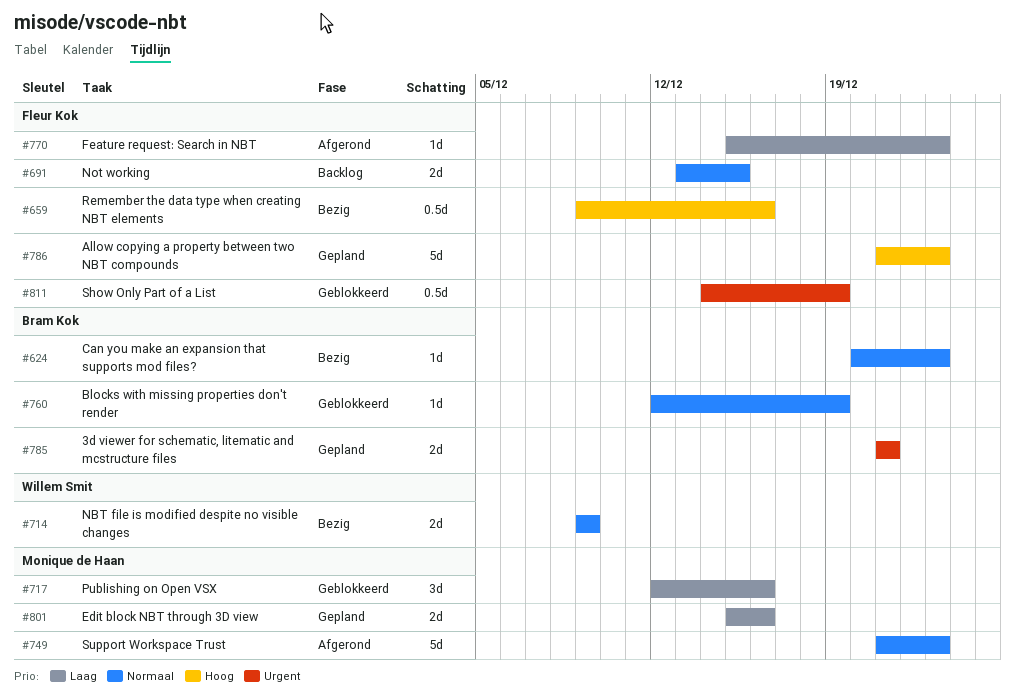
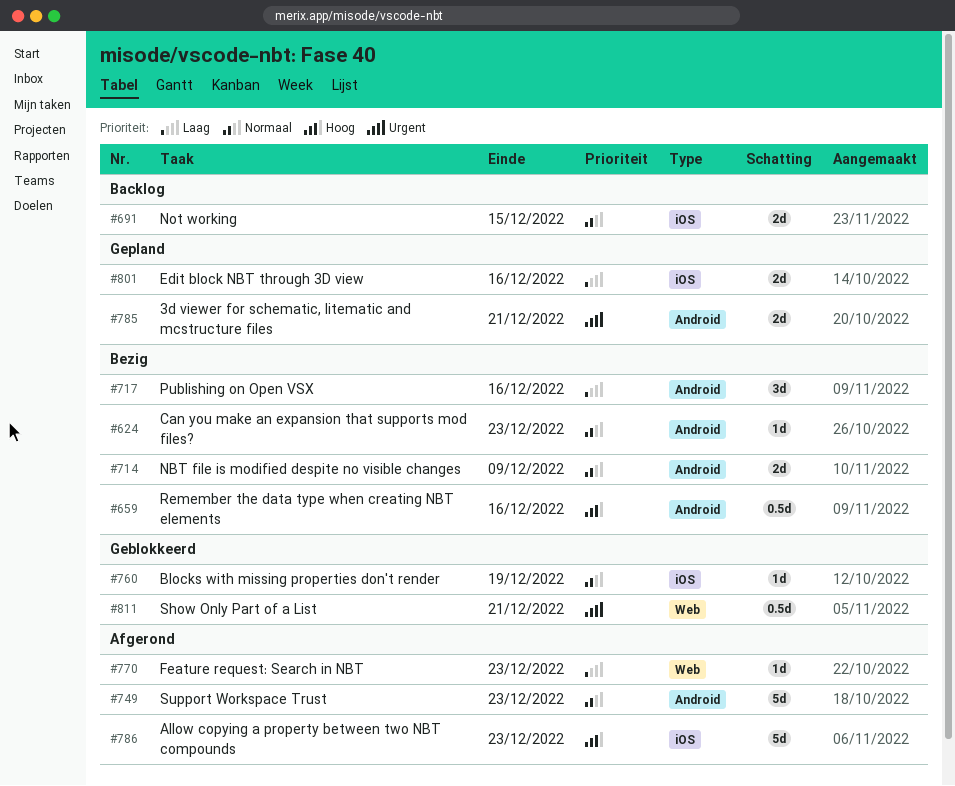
#717, status: Geblokkeerd -> Bezig
#786, status: Gepland -> Afgerond
#811, due: Dec 19 -> Dec 21

